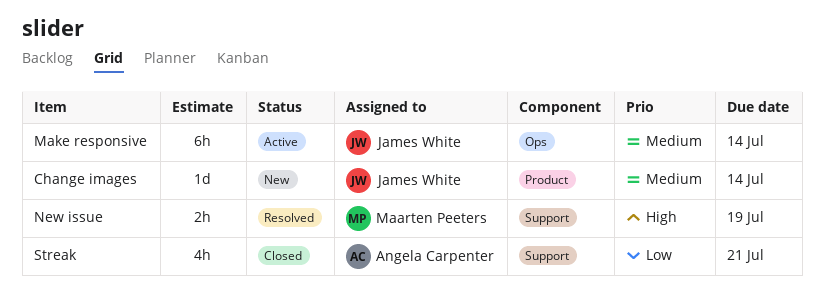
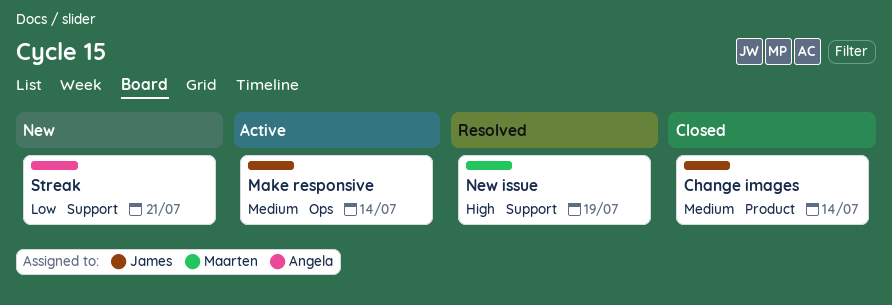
Change images, status: New -> Closed
Streak, status: Closed -> New

